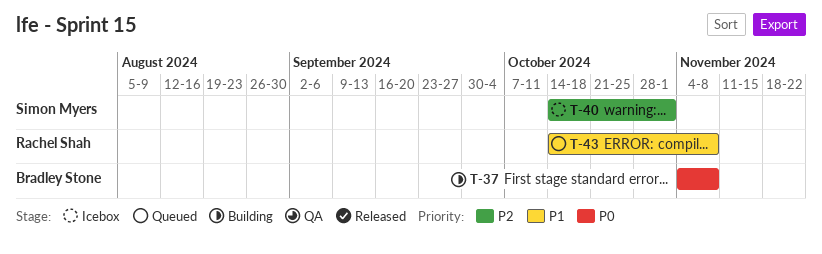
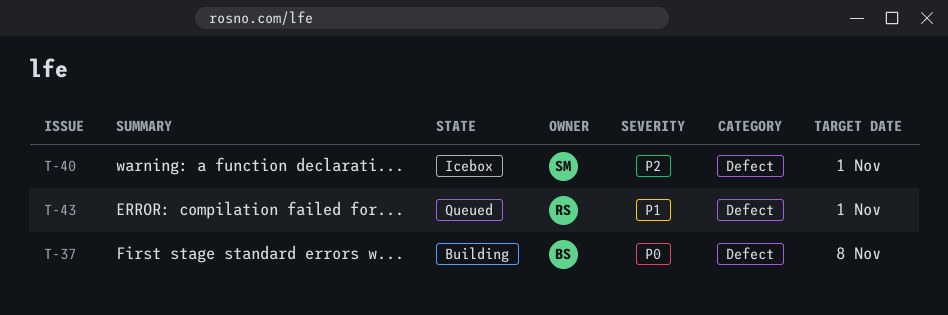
T-43, due: Nov 8 -> Nov 1

